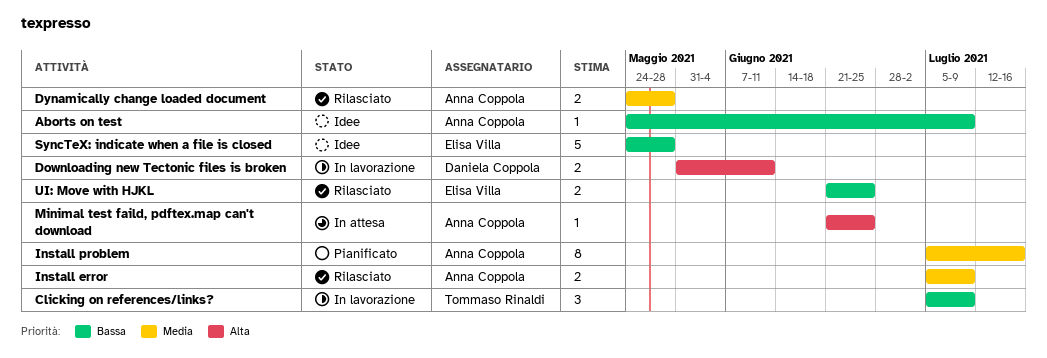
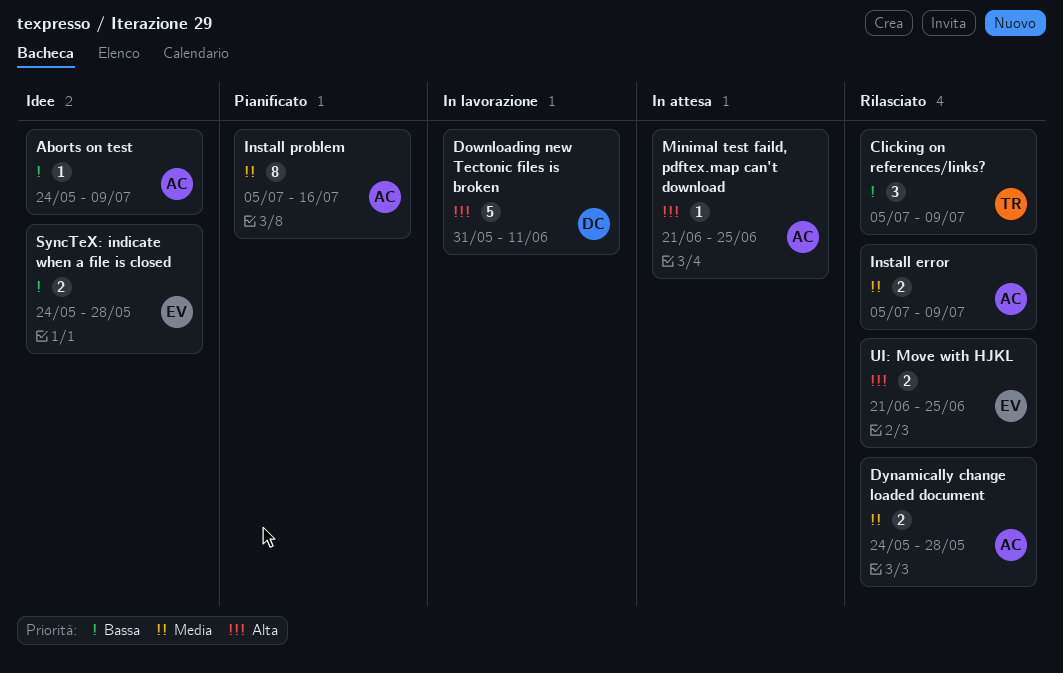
Clicking on references/links?, status: In lavorazione -> Rilasciato
Downloading new Tectonic files is broken, estimate: 2 -> 5
SyncTeX: indicate when a file is closed, estimate: 5 -> 2
UI: Move with HJKL, priority: Bassa -> Alta

